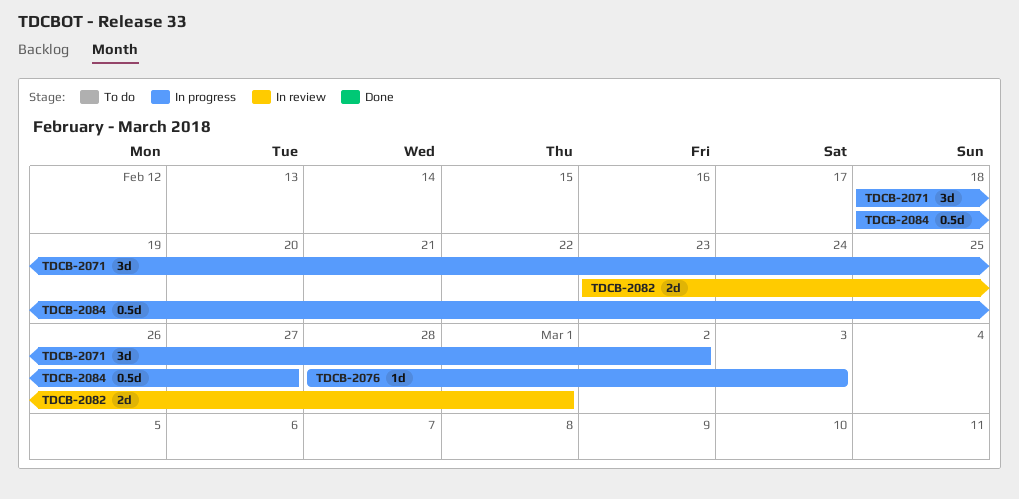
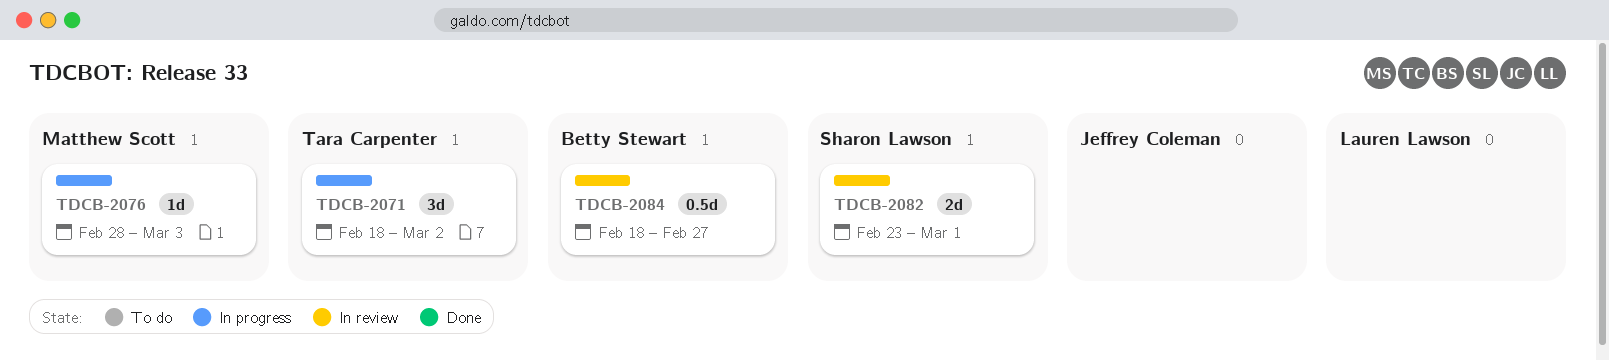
TDCB-2084, status: In progress -> In review

